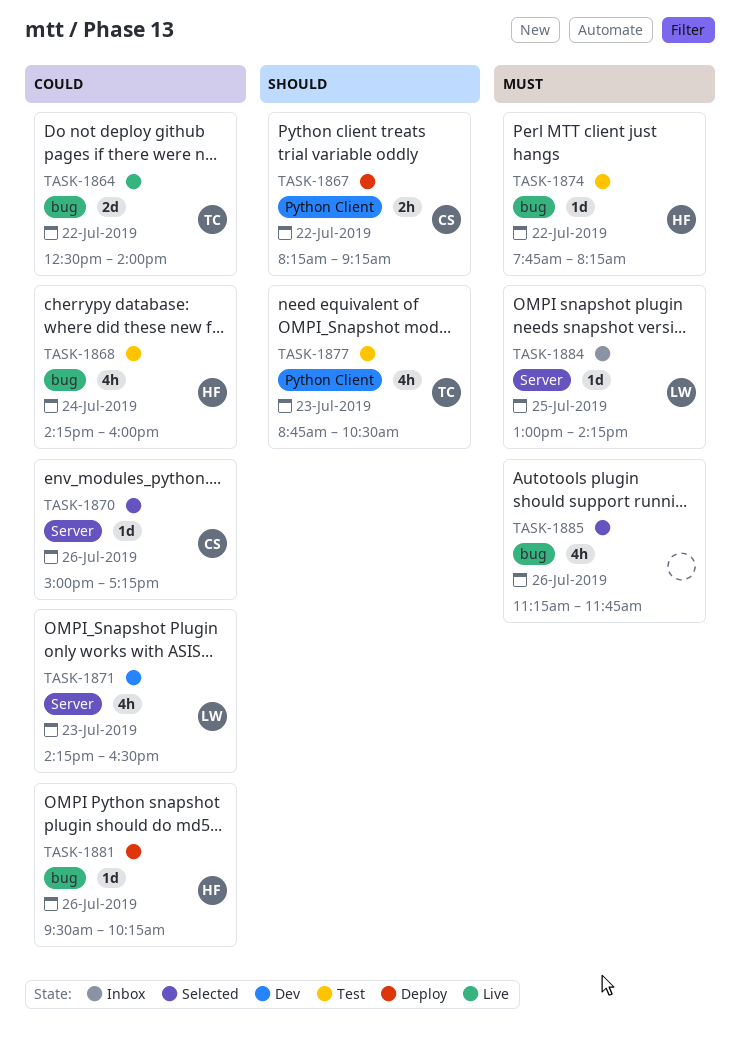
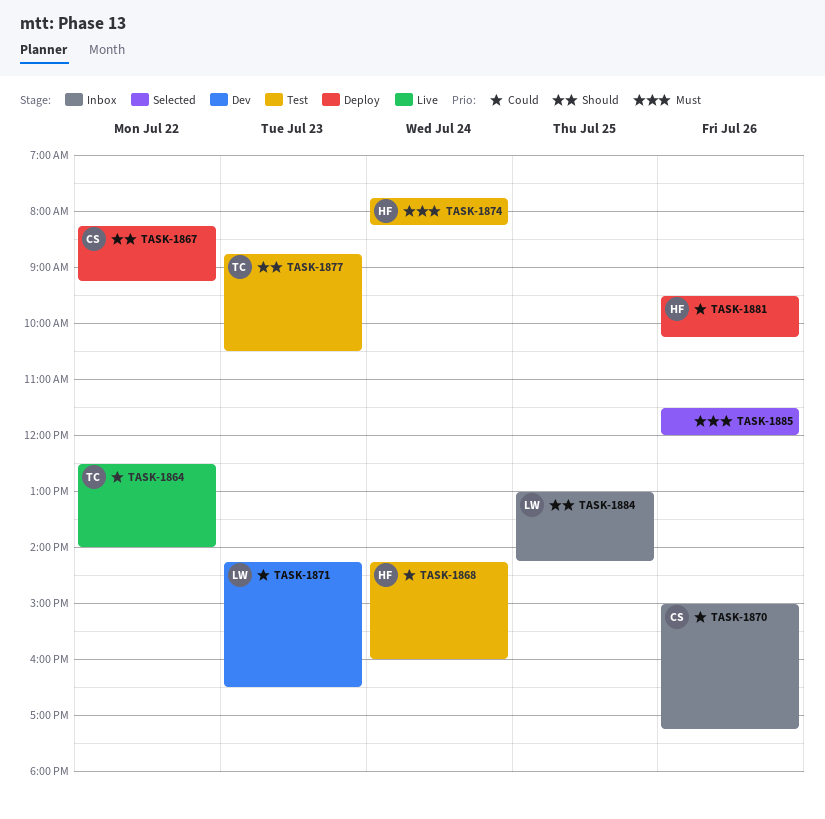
TASK-1870, status: Selected -> Inbox
TASK-1874, day: Jul 22 -> Jul 24
TASK-1884, priority: Must -> Should
TASK-1885, begins: 11:15 -> 11:30
TASK-1885, ends: 11:45 -> 12:00

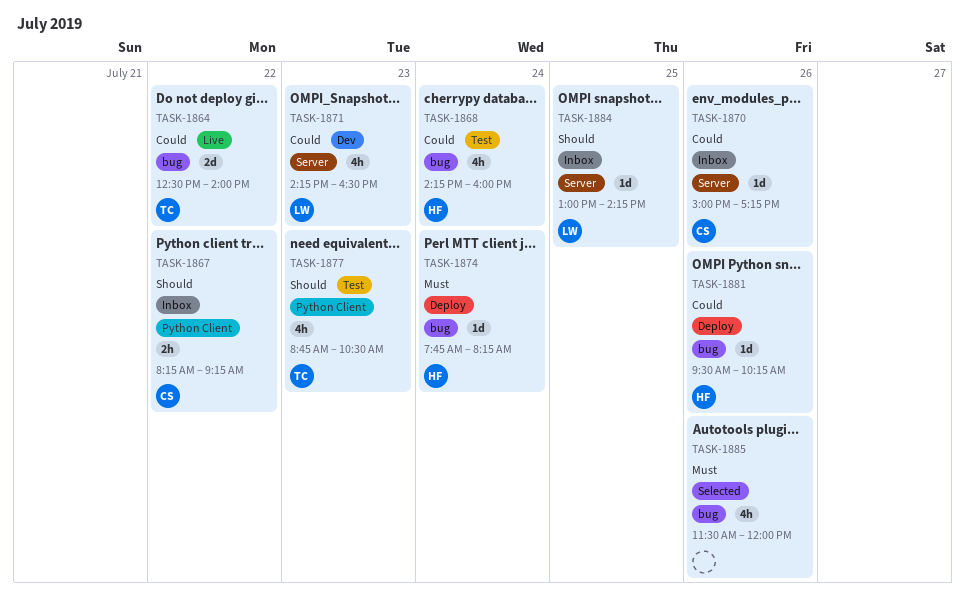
TASK-1867, status: Deploy -> Inbox
TASK-1874, status: Test -> Deploy

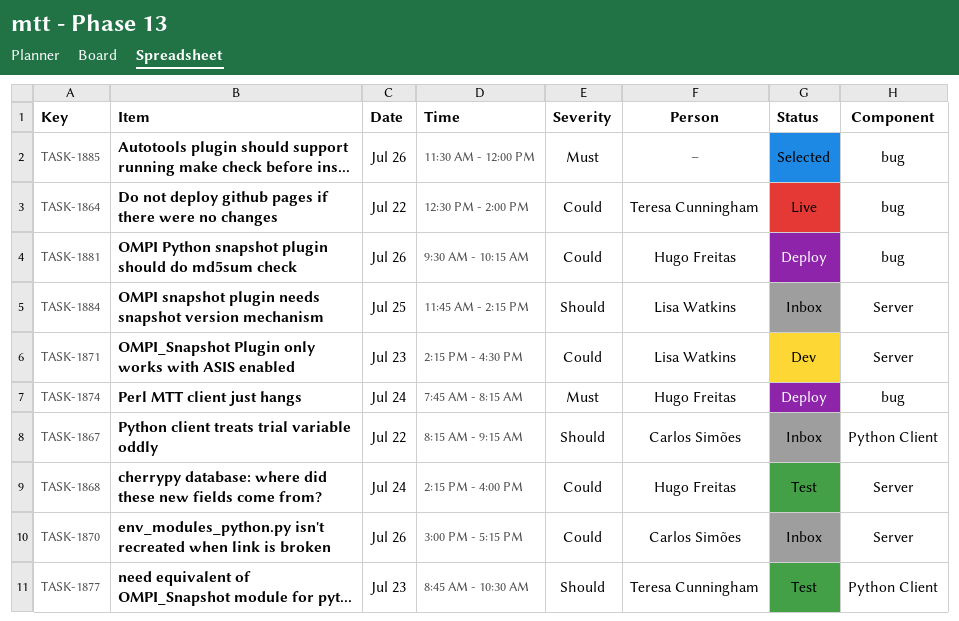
TASK-1868, label: bug -> Server
TASK-1884, begins: 13:00 -> 11:45

